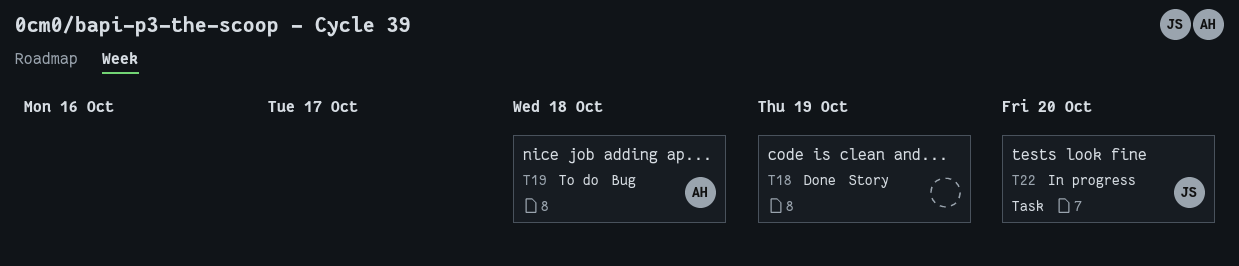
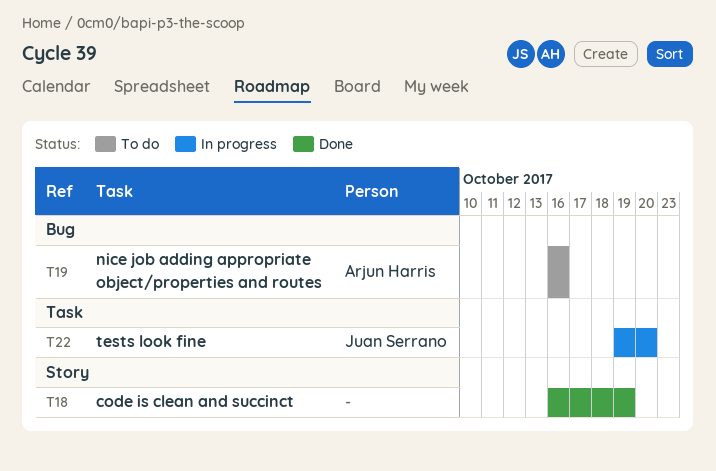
T19, due: Oct 18 -> Oct 16

